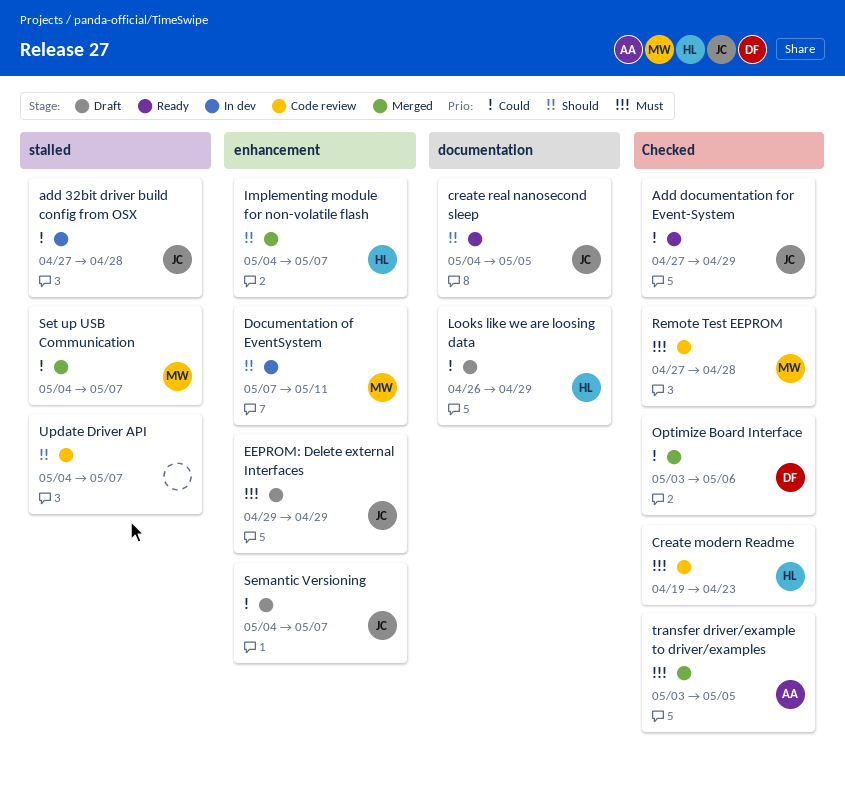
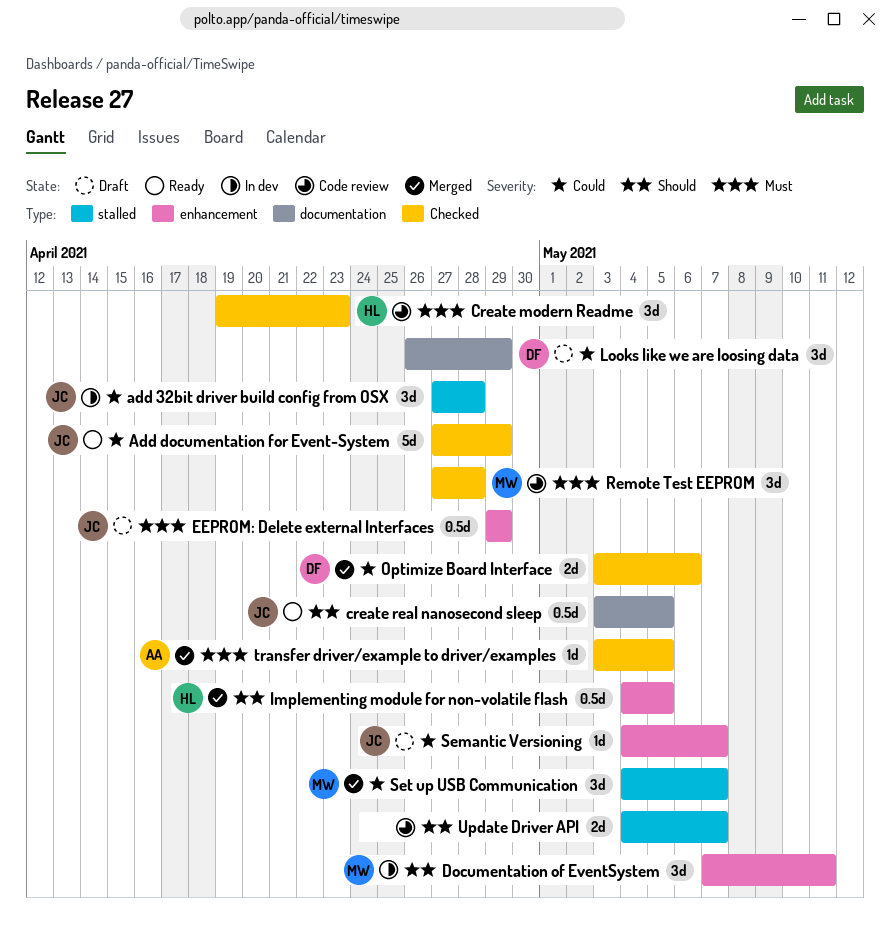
create real nanosecond sleep, start: May 4 -> May 3
Implementing module for non-volatile flash, due: May 7 -> May 5
Looks like we are loosing data, owner: HL -> DF

